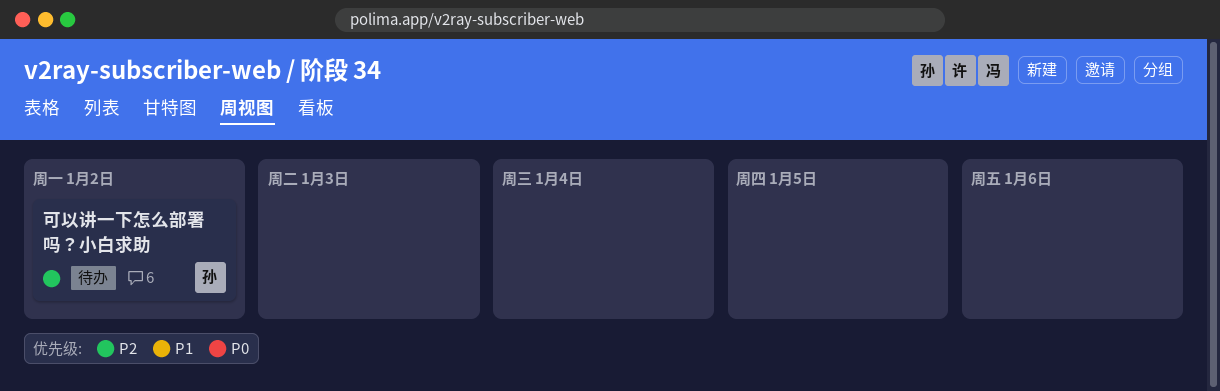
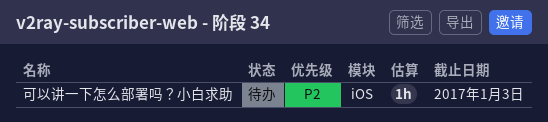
可以讲一下怎么部署吗？小白求助, due: Jan 2 -> Jan 3

